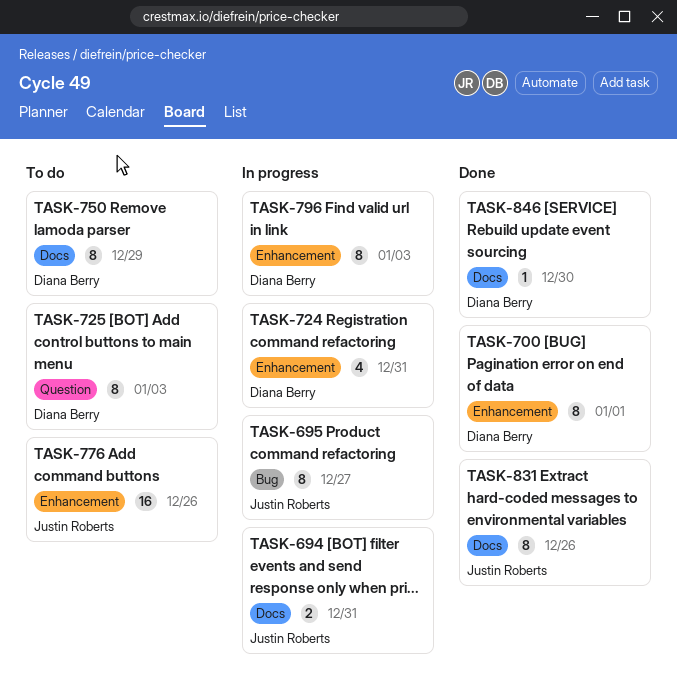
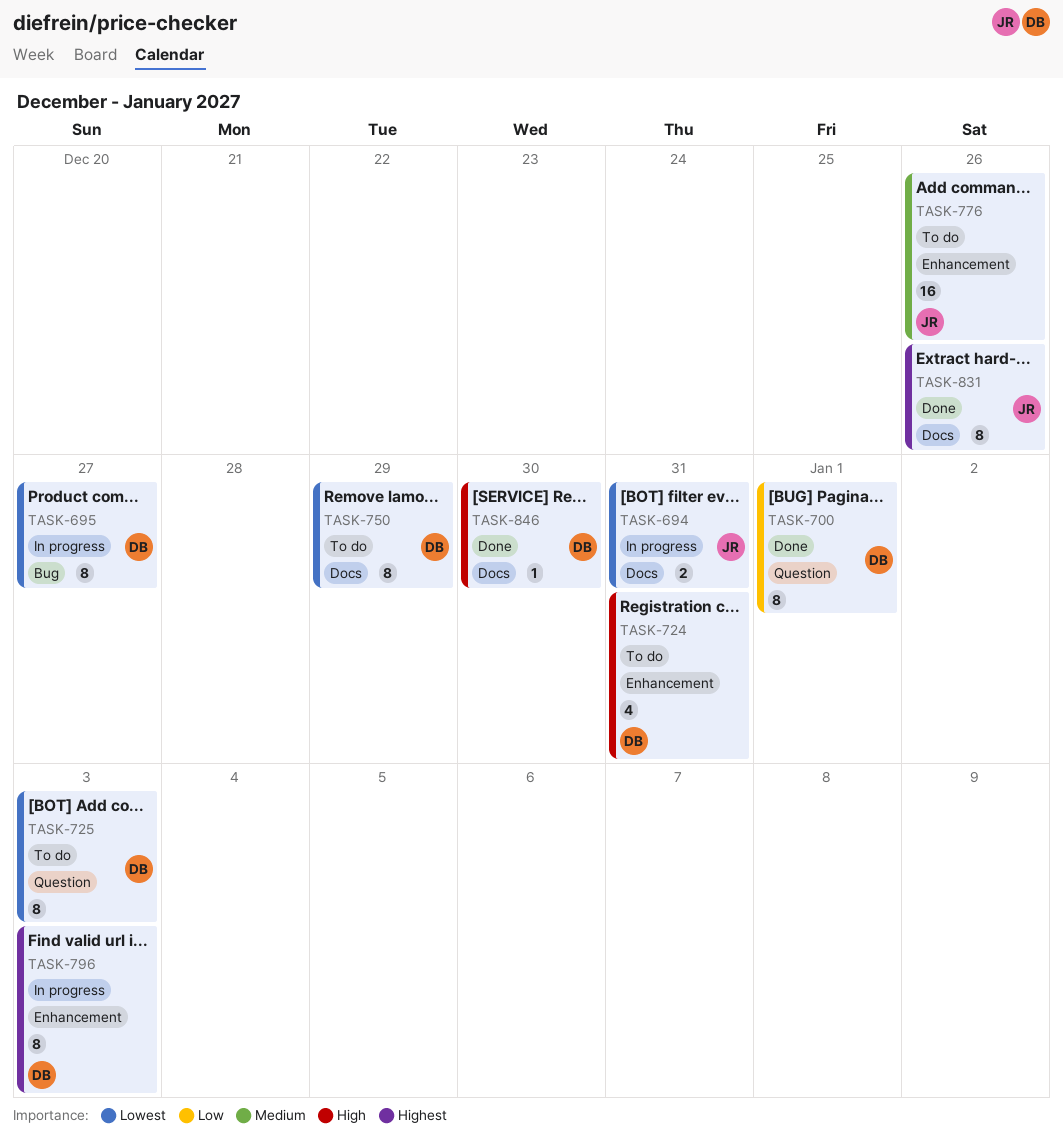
TASK-695, owner: Justin Roberts -> Diana Berry
TASK-700, label: Enhancement -> Question
TASK-724, status: In progress -> To do

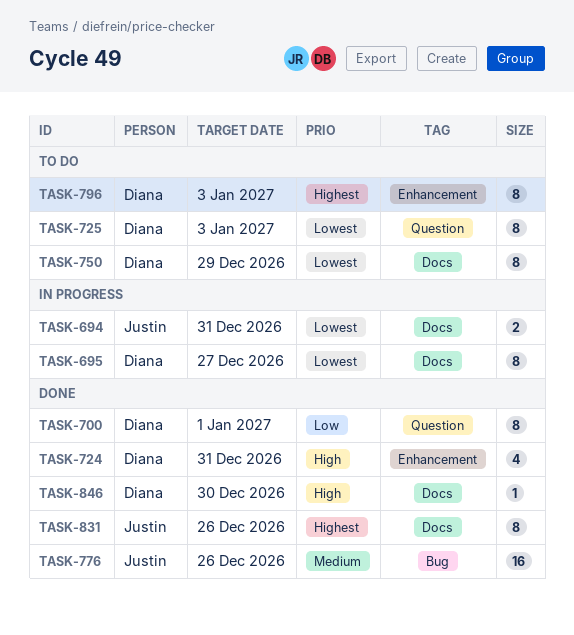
TASK-695, label: Bug -> Docs
TASK-724, status: To do -> Done
TASK-776, status: To do -> Done
TASK-776, label: Enhancement -> Bug
TASK-796, status: In progress -> To do

